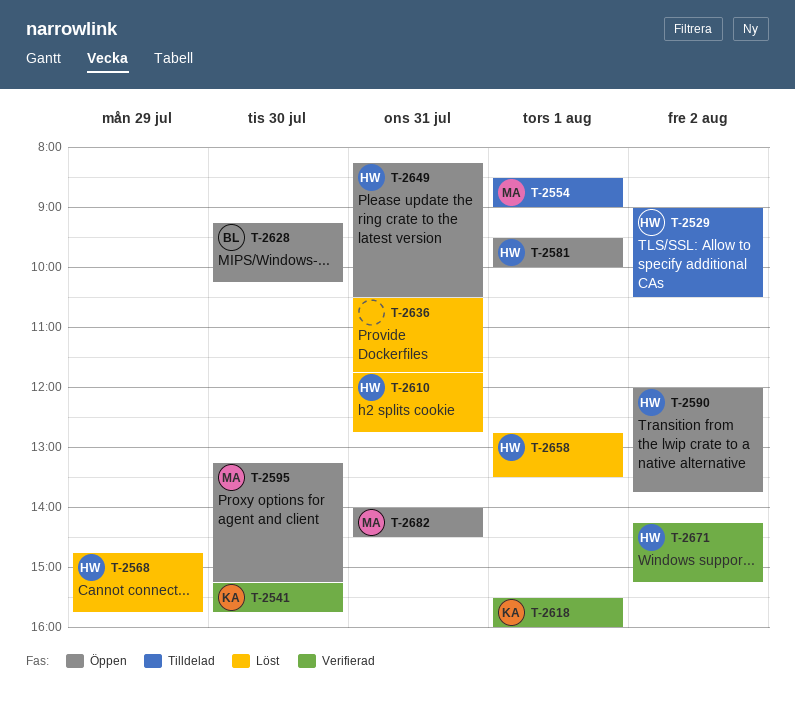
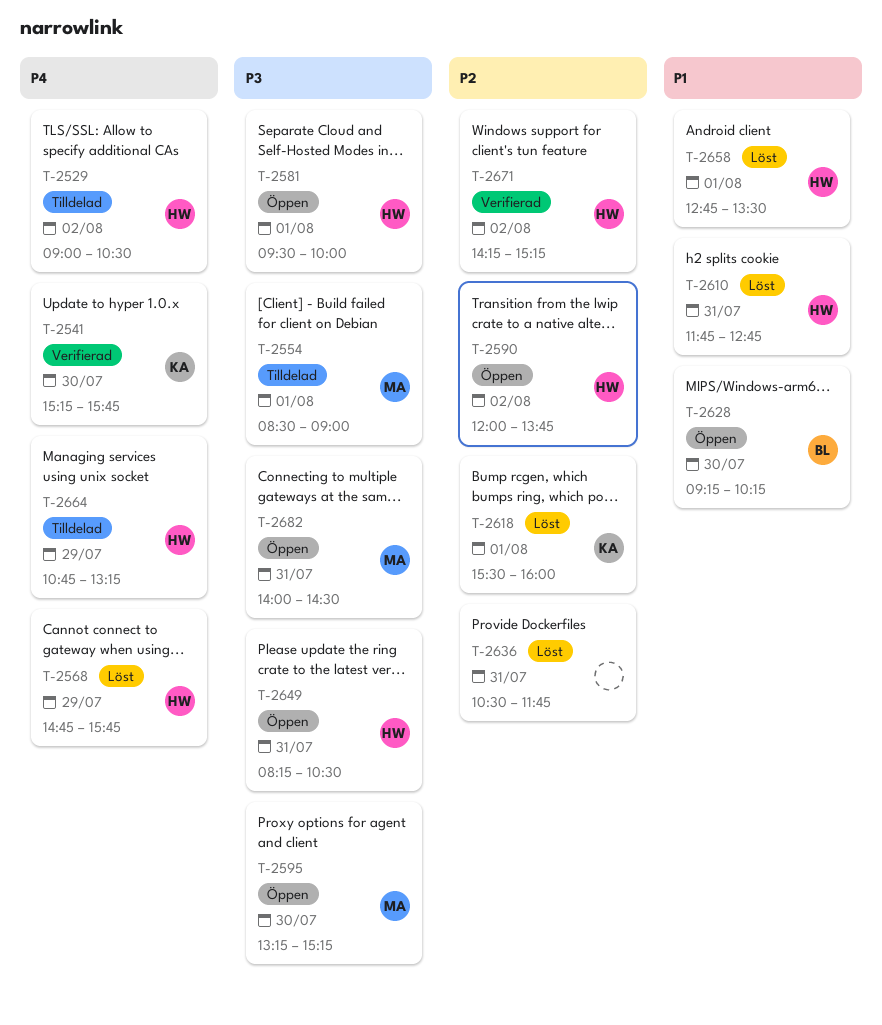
T-2618, status: Verifierad -> Löst
T-2664: none -> present

